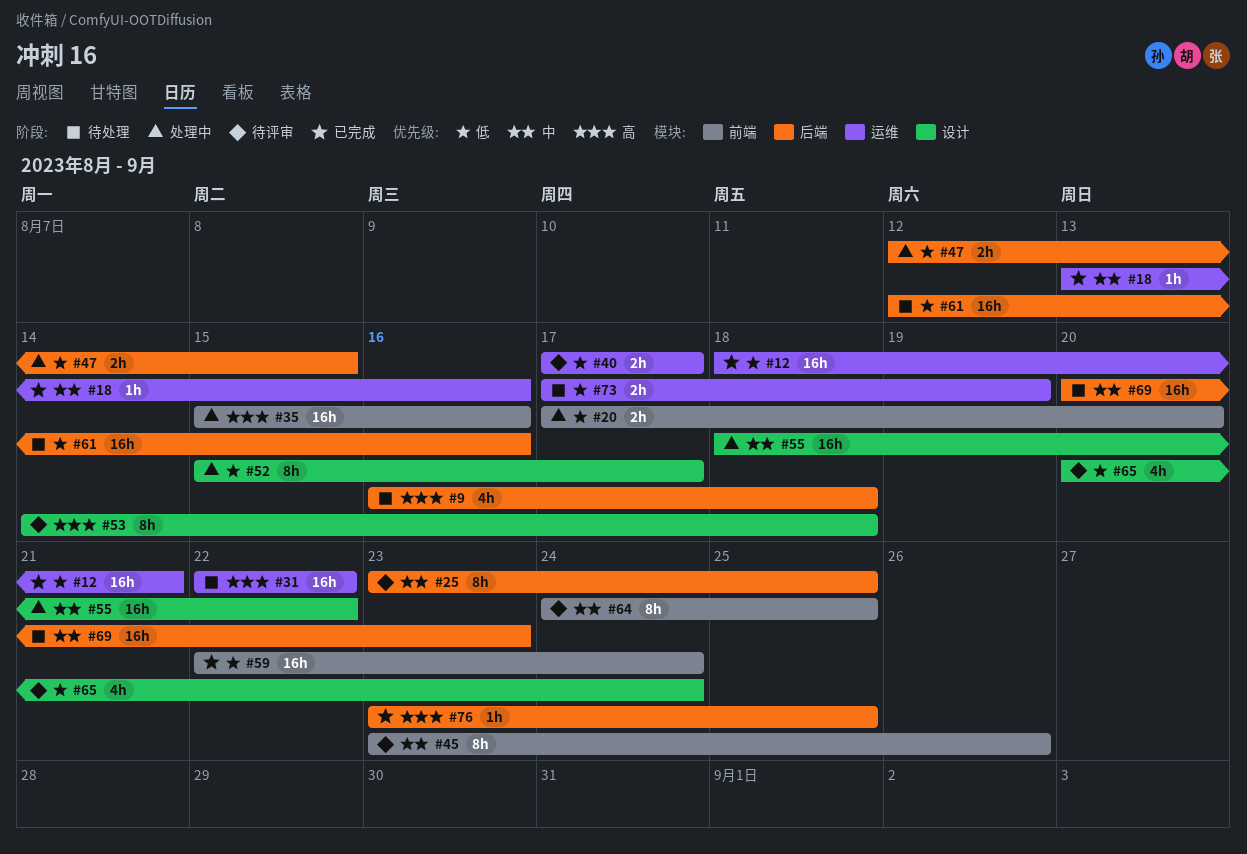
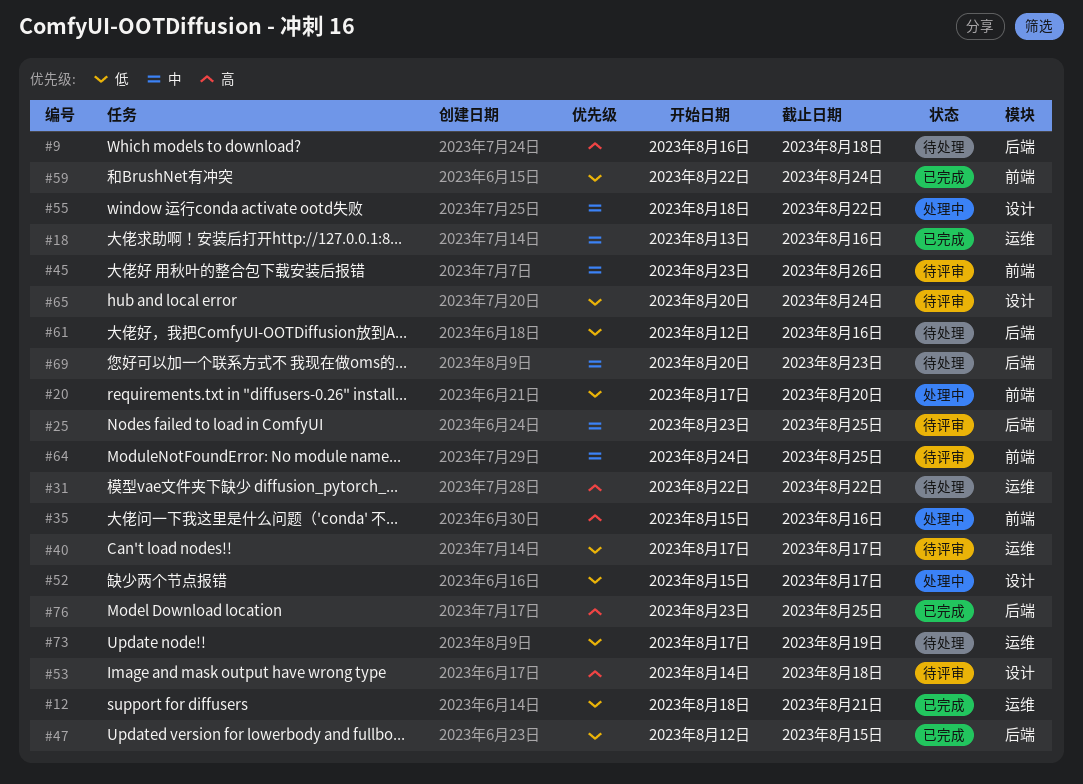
#47, status: 处理中 -> 已完成

